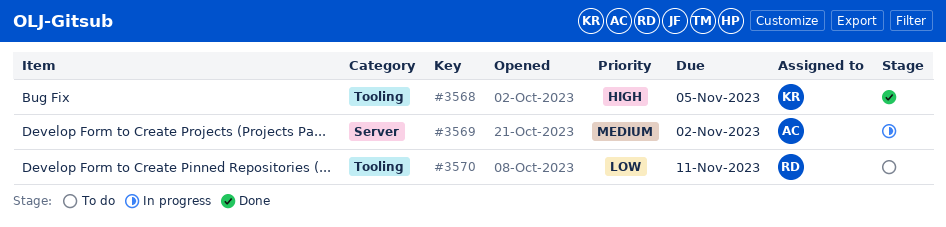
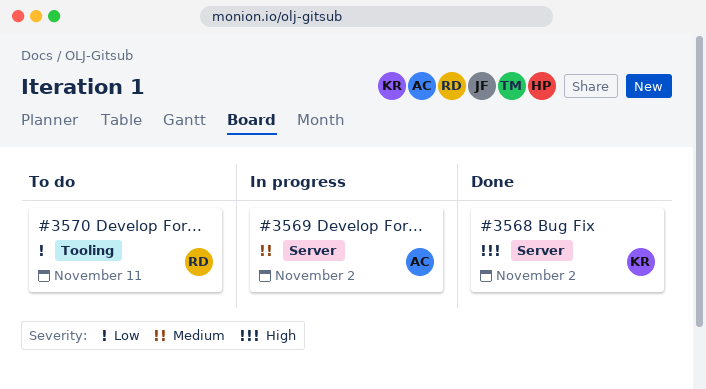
#3568, label: Tooling -> Server
#3568, due: Nov 5 -> Nov 2

